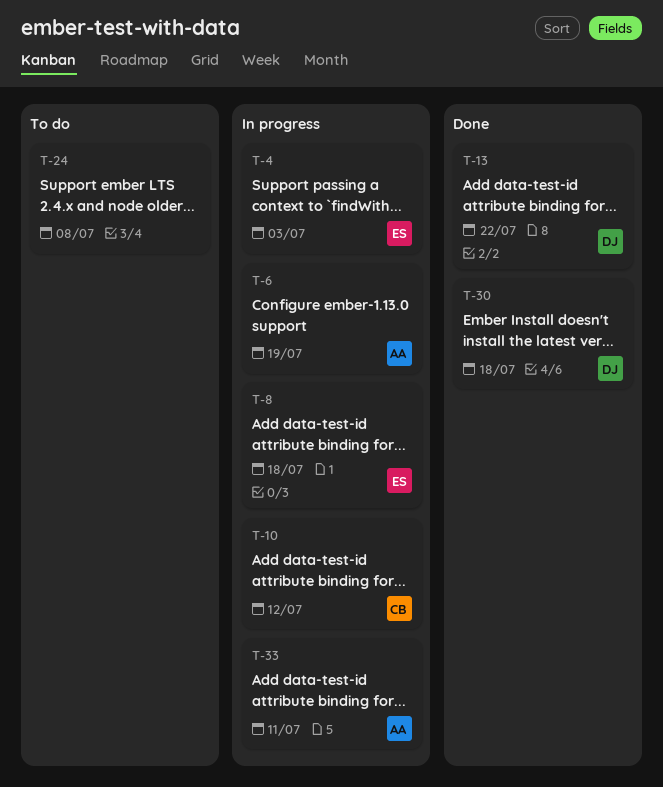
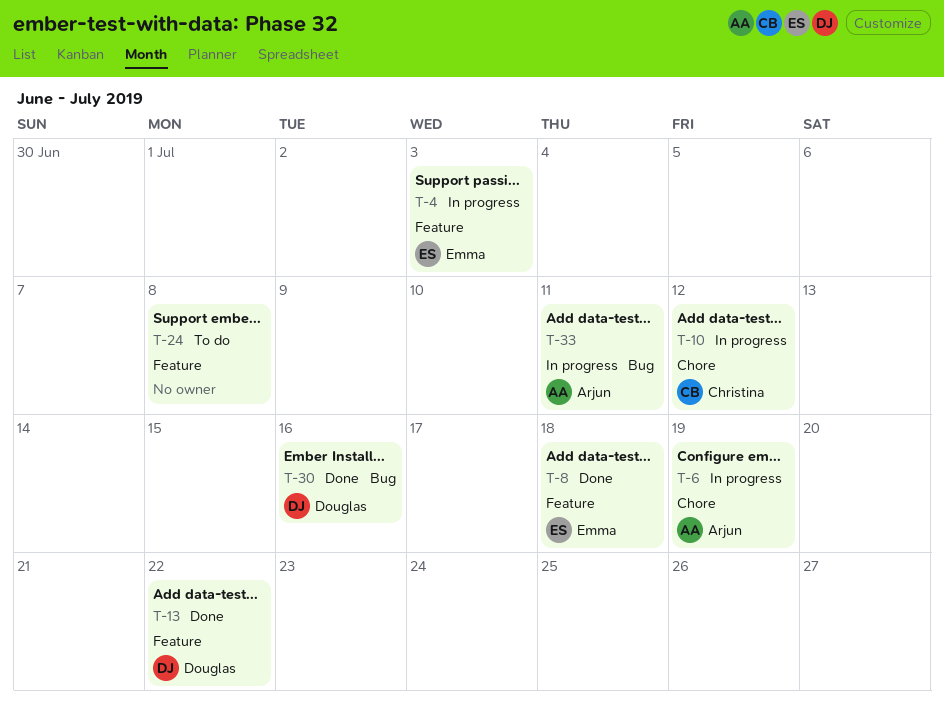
T-8, status: In progress -> Done
T-30, due: Jul 18 -> Jul 16

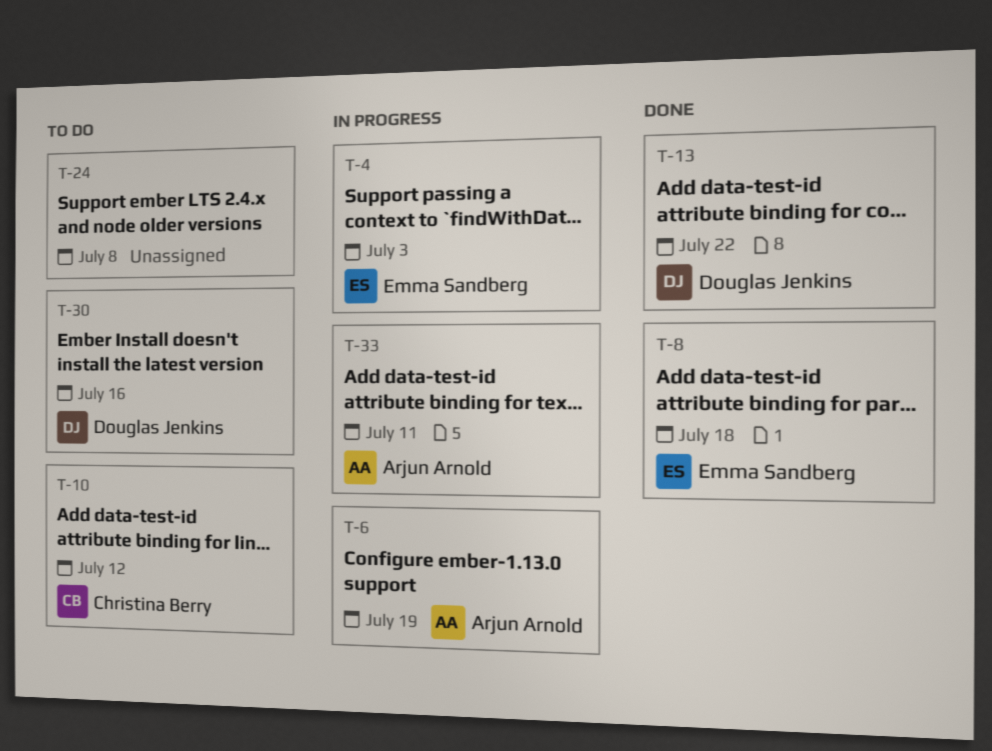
T-10, status: In progress -> To do
T-30, status: Done -> To do

